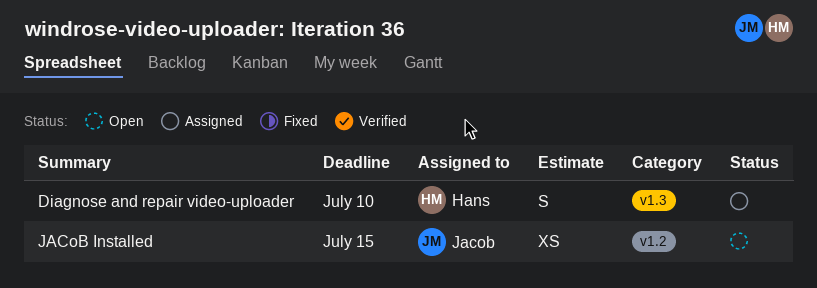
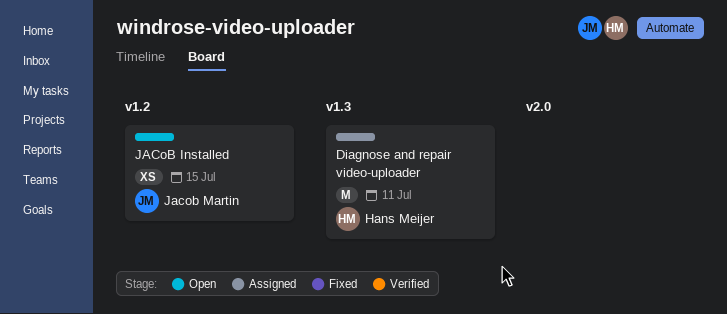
Diagnose and repair video-uploader, estimate: S -> M
Diagnose and repair video-uploader, due: Jul 10 -> Jul 11

